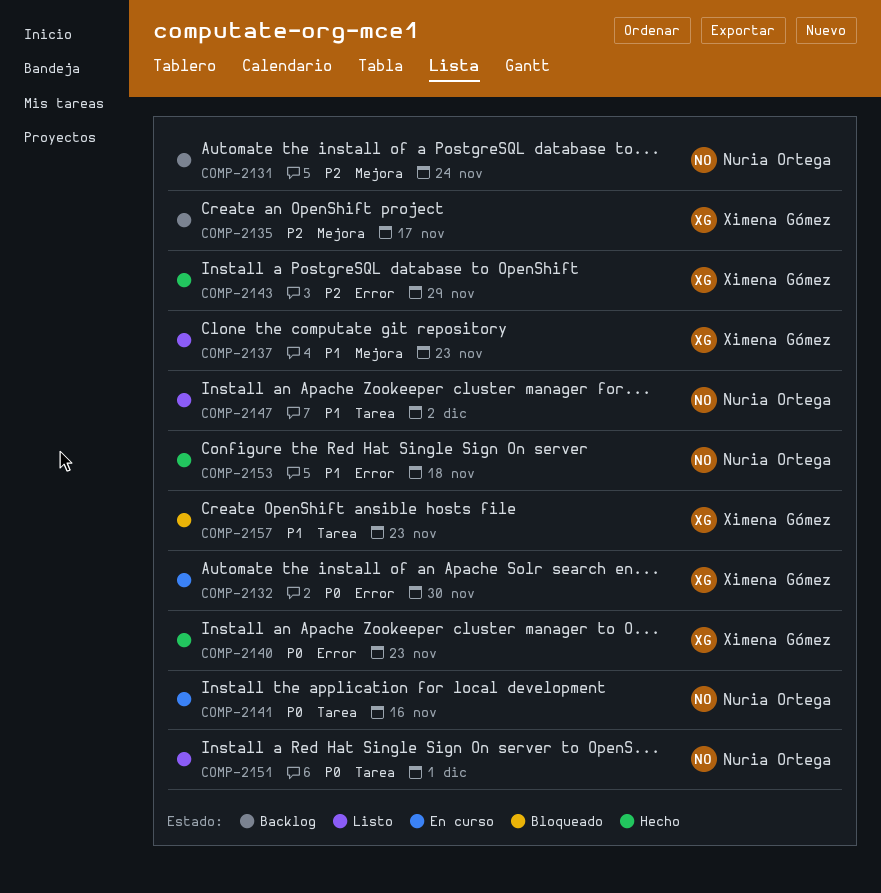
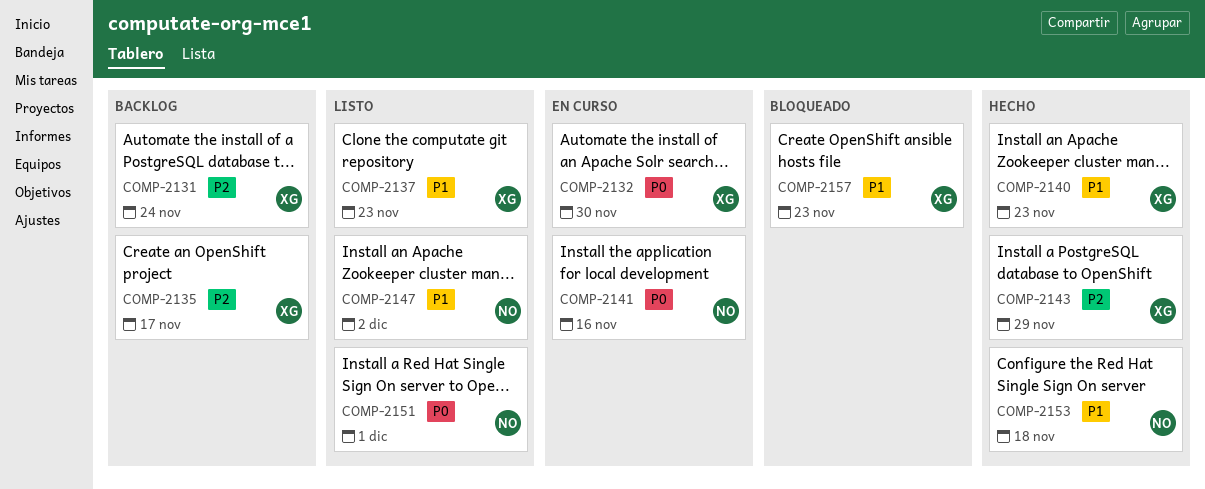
COMP-2131, owner: Nuria Ortega -> Ximena Gómez
COMP-2140, priority: P0 -> P1

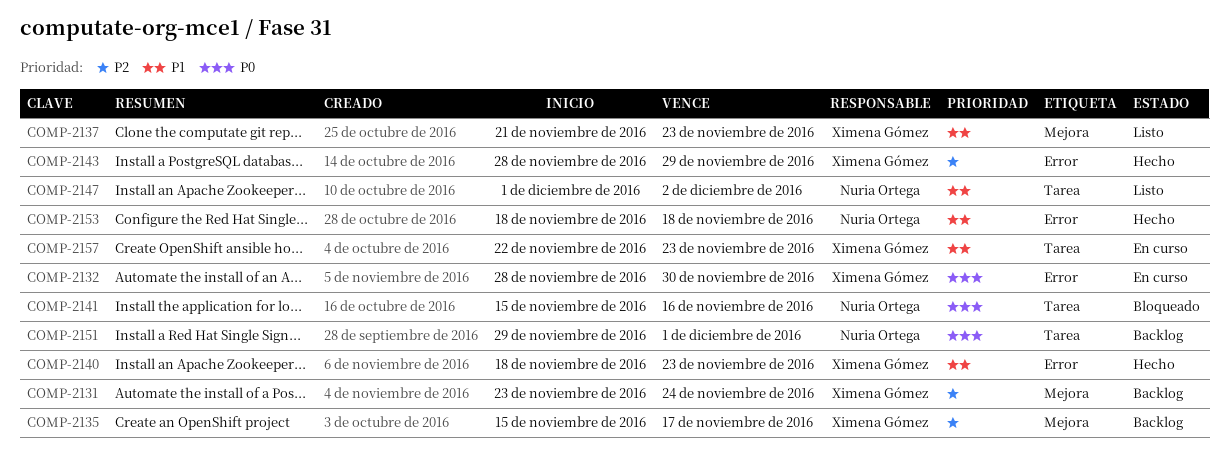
COMP-2141, status: En curso -> Bloqueado
COMP-2151, status: Listo -> Backlog
COMP-2157, status: Bloqueado -> En curso

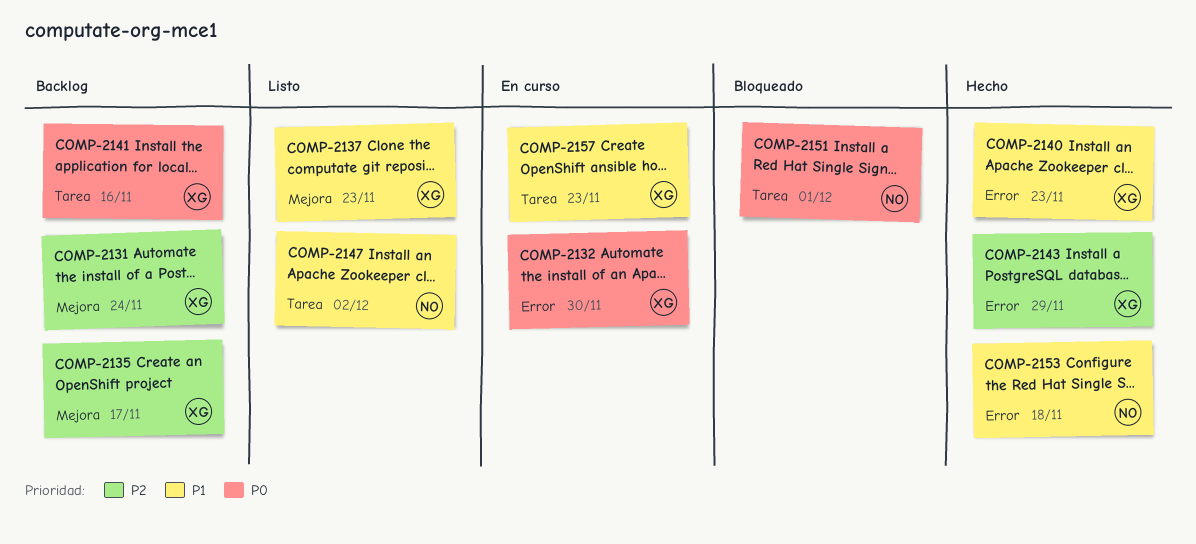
COMP-2141, status: Bloqueado -> Backlog
COMP-2141, owner: Nuria Ortega -> Ximena Gómez
COMP-2151, status: Backlog -> Bloqueado

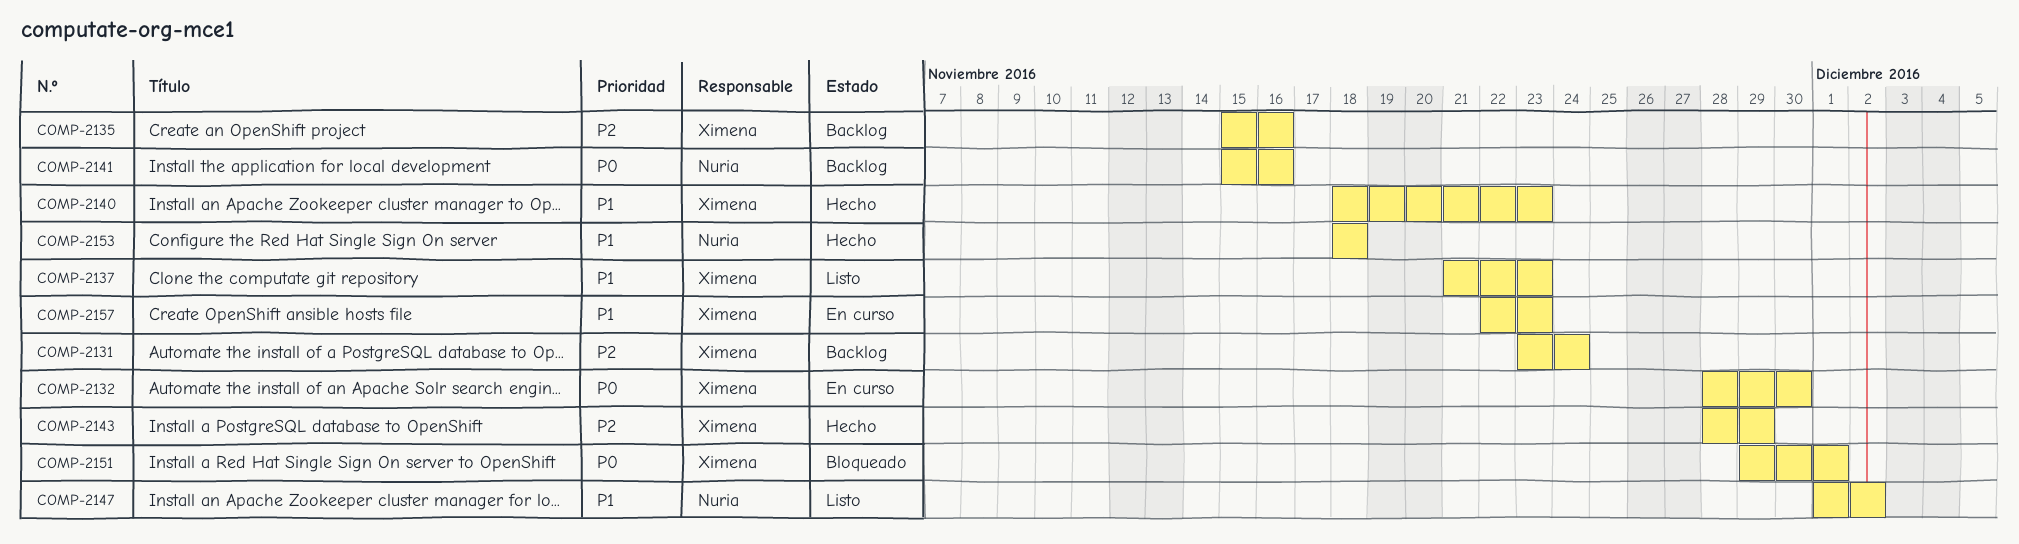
COMP-2135, due: Nov 17 -> Nov 16
COMP-2141, owner: Ximena -> Nuria
COMP-2151, owner: Nuria -> Ximena

